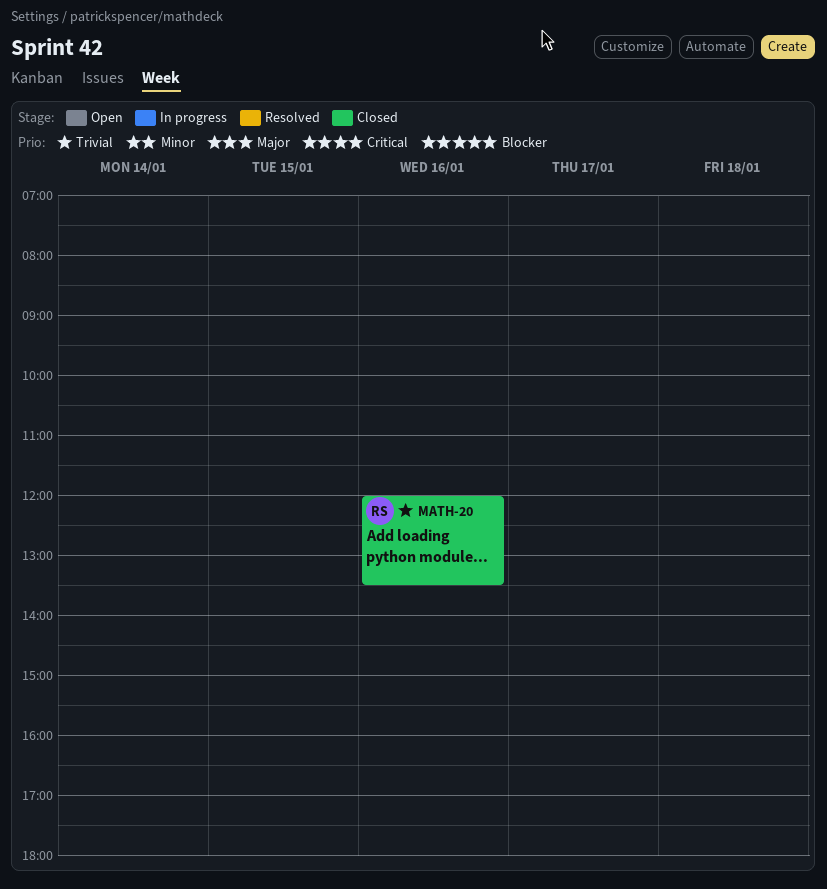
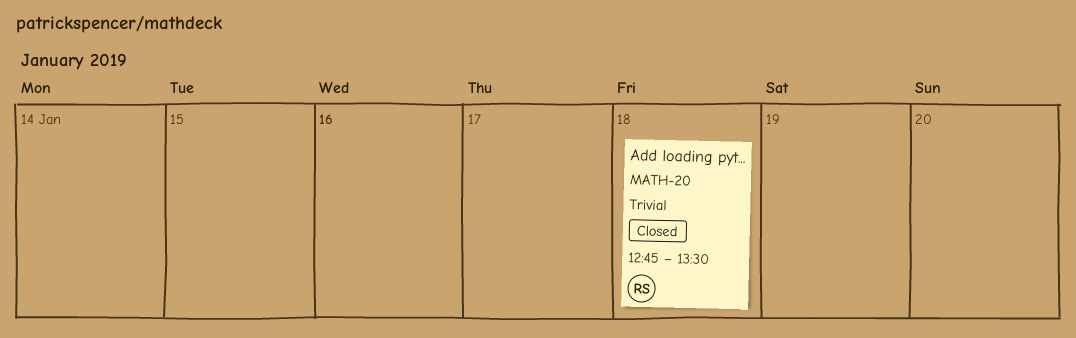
MATH-20, day: Jan 16 -> Jan 18
MATH-20, begins: 12:00 -> 12:45

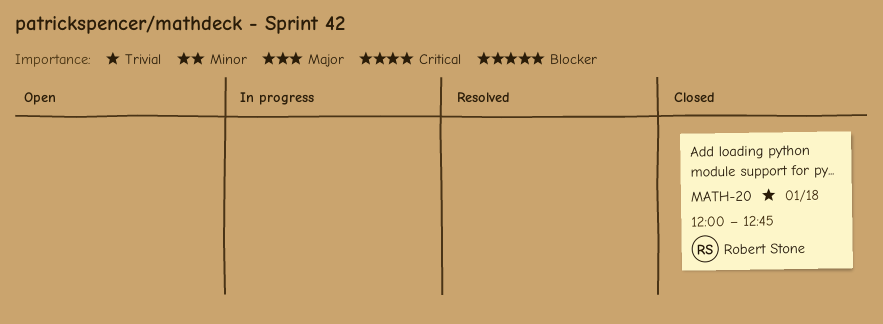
MATH-20, begins: 12:45 -> 12:00
MATH-20, ends: 13:30 -> 12:45

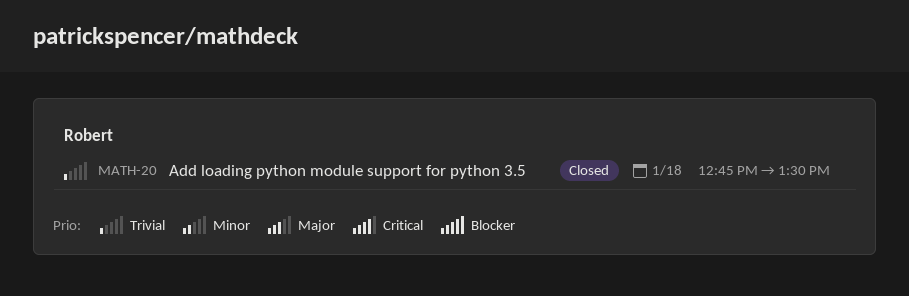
MATH-20, begins: 12:00 -> 12:45
MATH-20, ends: 12:45 -> 13:30

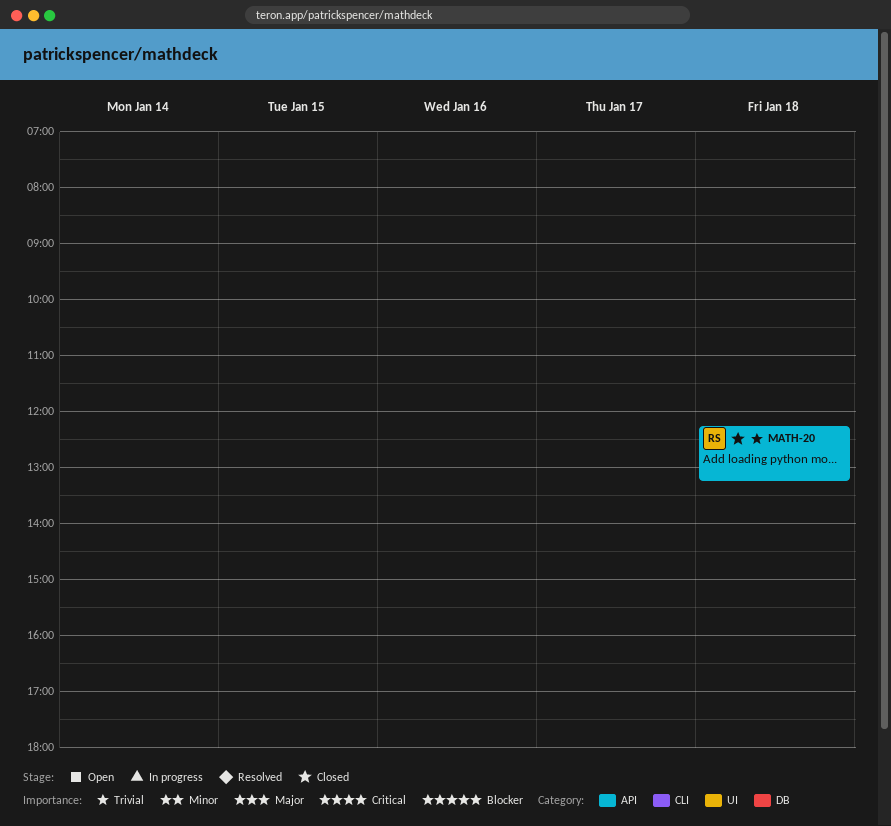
MATH-20, begins: 12:45 -> 12:15
MATH-20, ends: 13:30 -> 13:15

